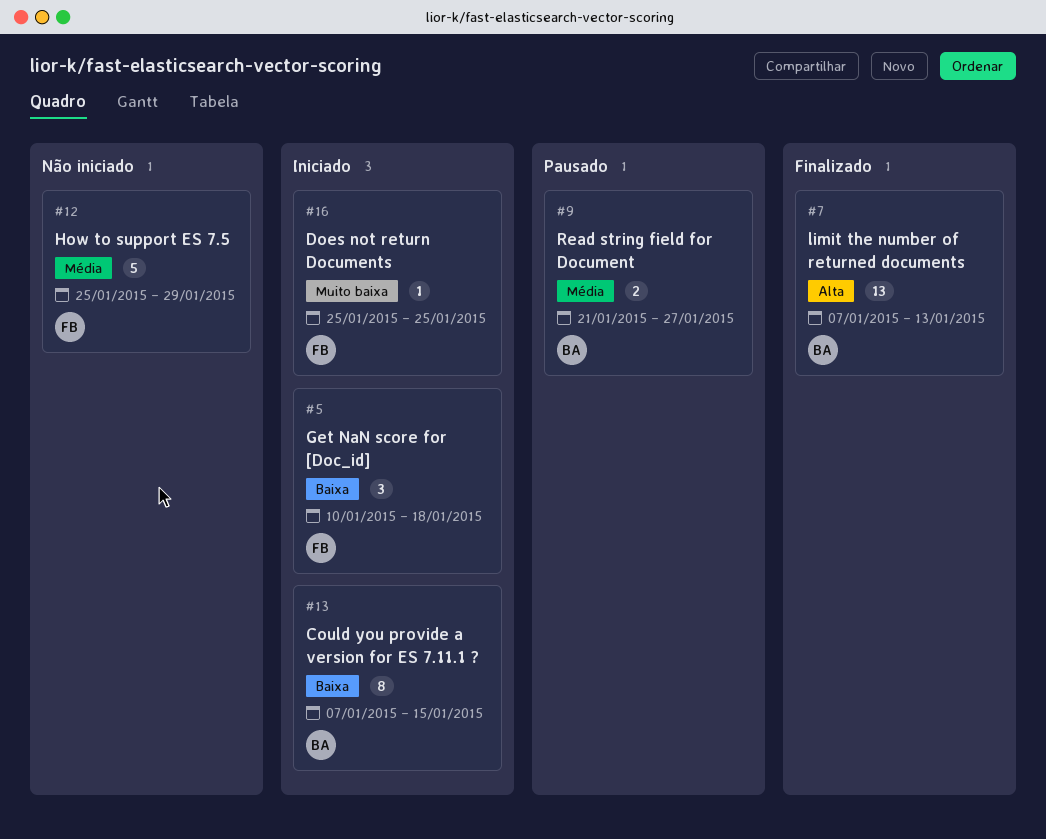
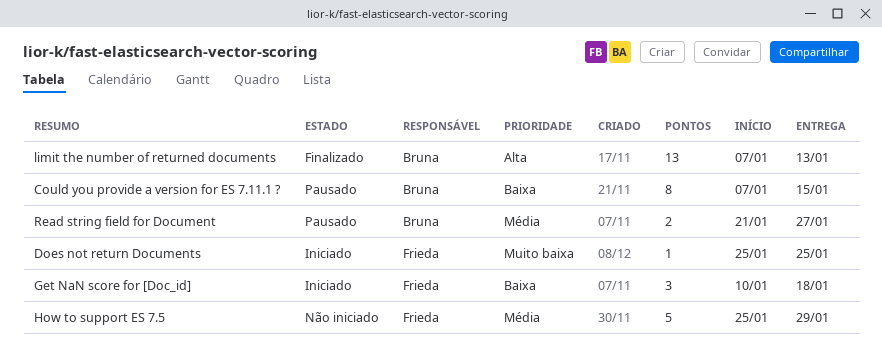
Could you provide a version for ES 7.11.1 ?, status: Iniciado -> Pausado

